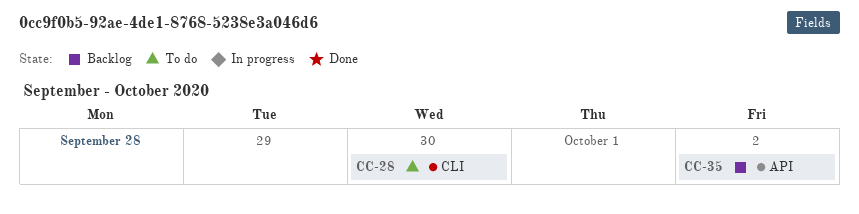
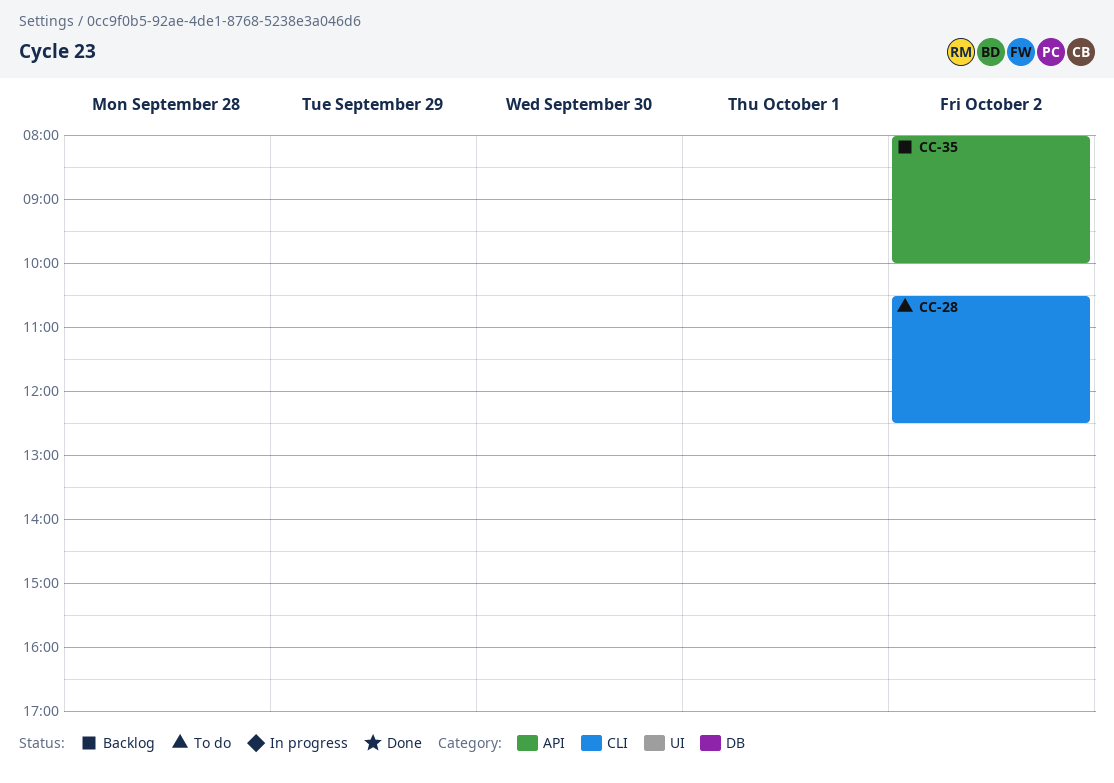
CC-28, day: Sep 30 -> Oct 2

